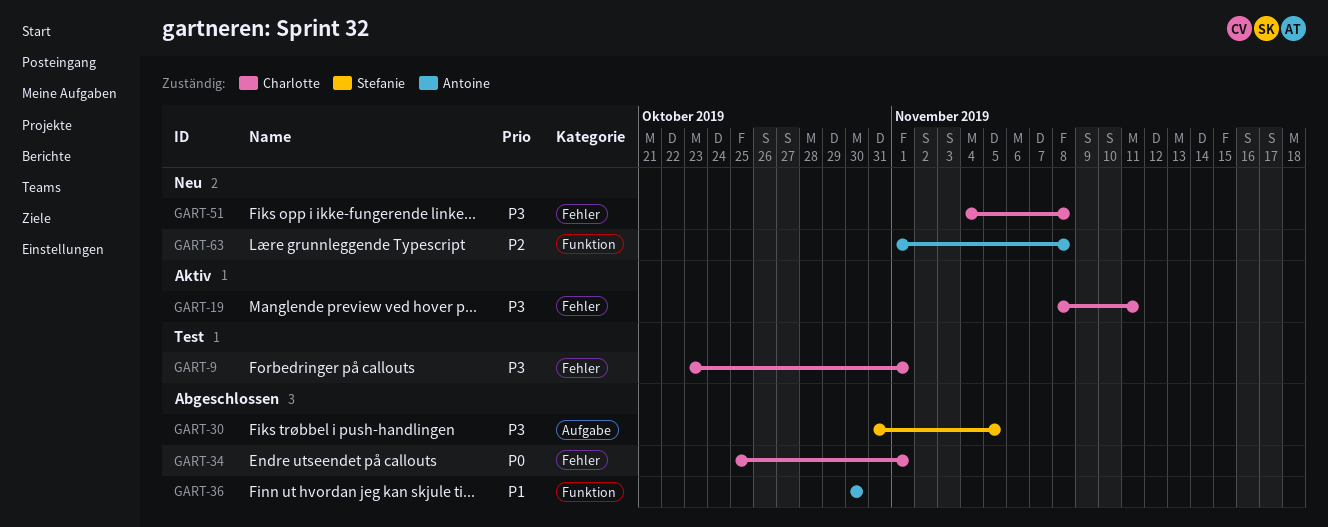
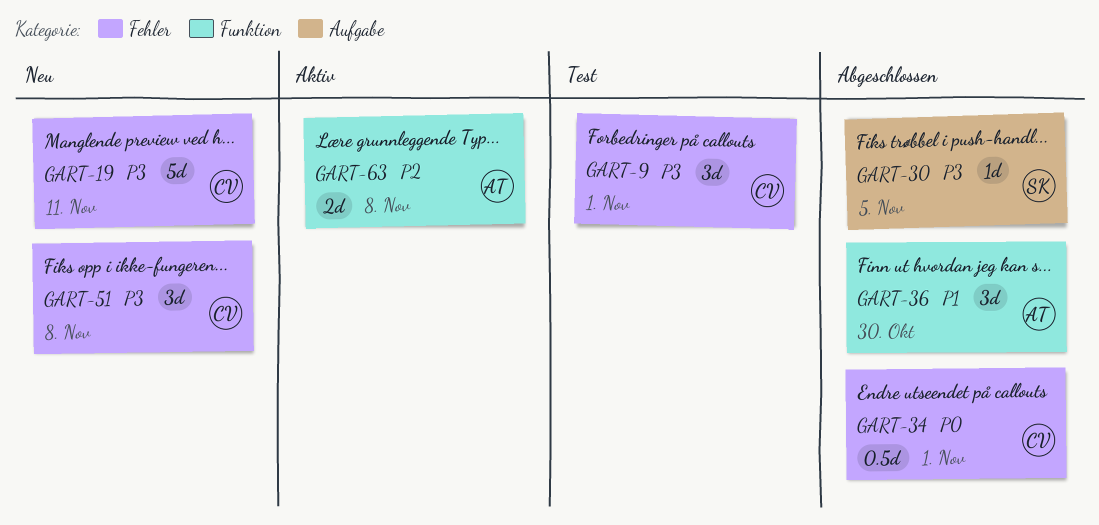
GART-19, status: Aktiv -> Neu
GART-63, status: Neu -> Aktiv

